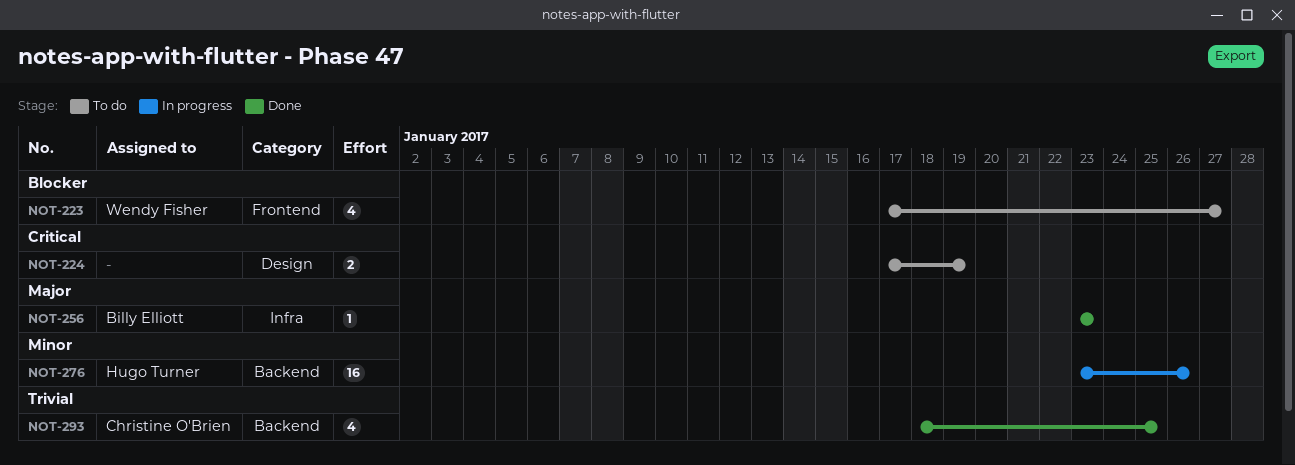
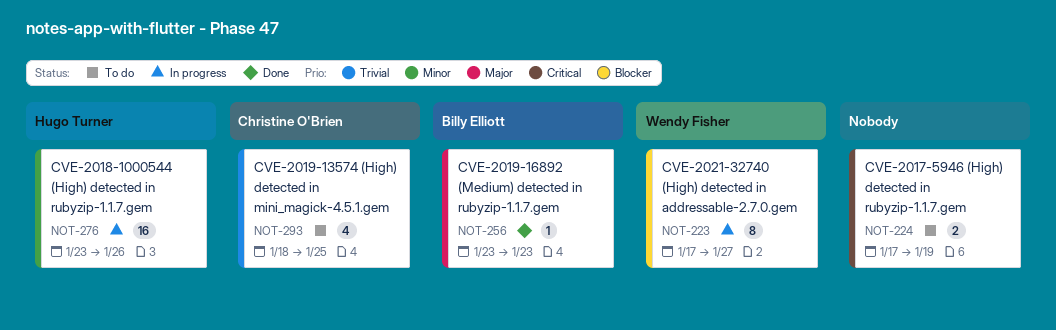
NOT-223, status: To do -> In progress
NOT-223, estimate: 4 -> 8
NOT-293, status: Done -> To do

